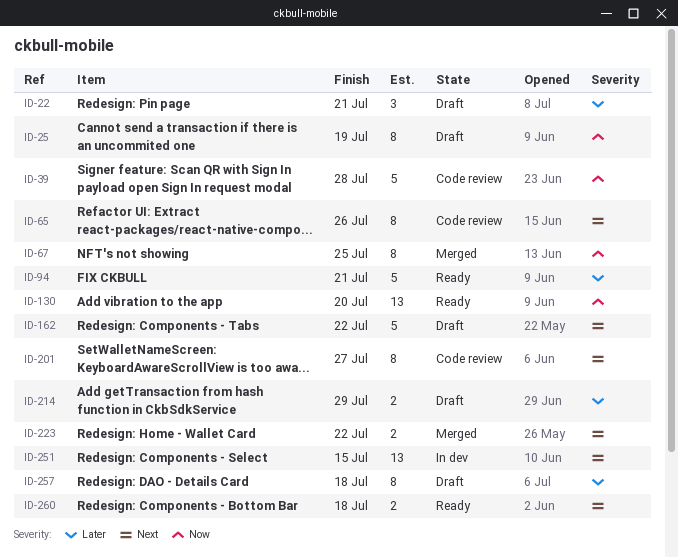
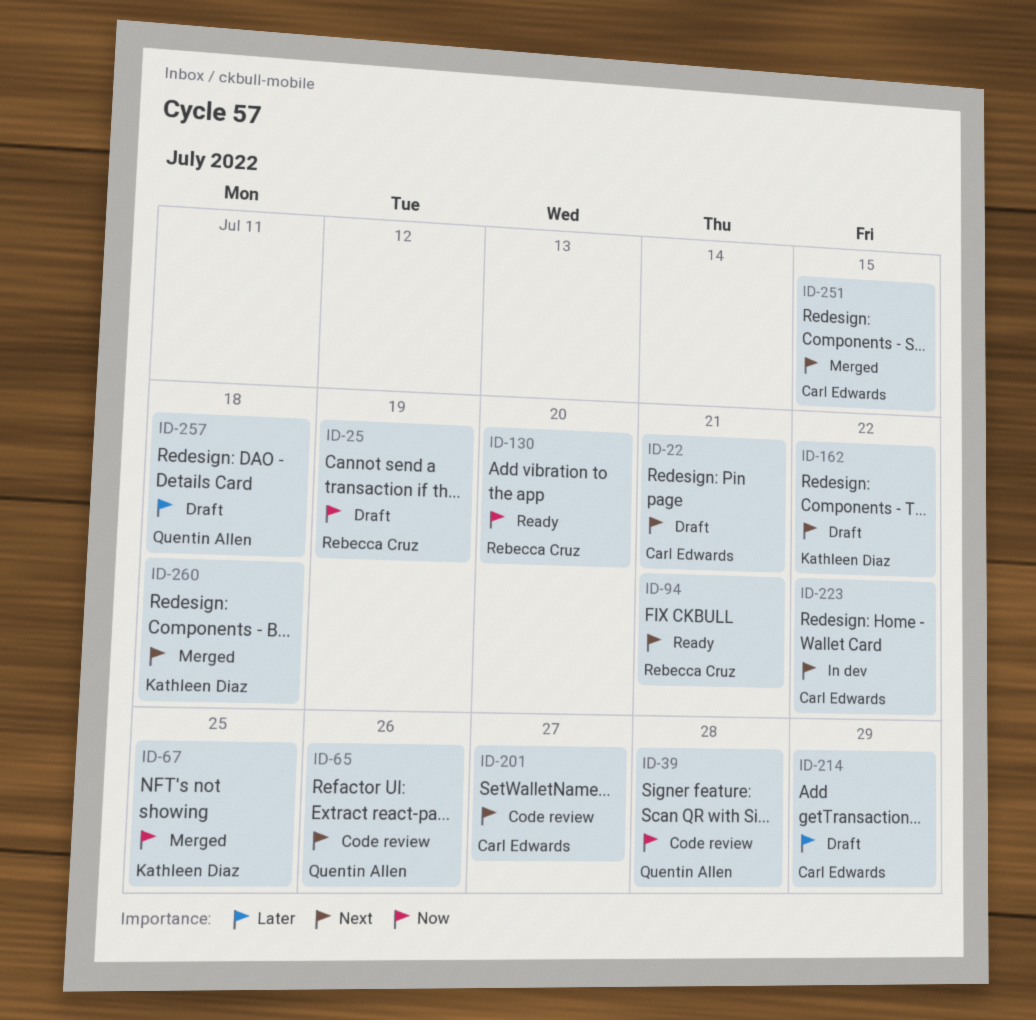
ID-22, priority: Later -> Next
ID-94, priority: Later -> Next
ID-223, status: Merged -> In dev
ID-251, status: In dev -> Merged
ID-260, status: Ready -> Merged

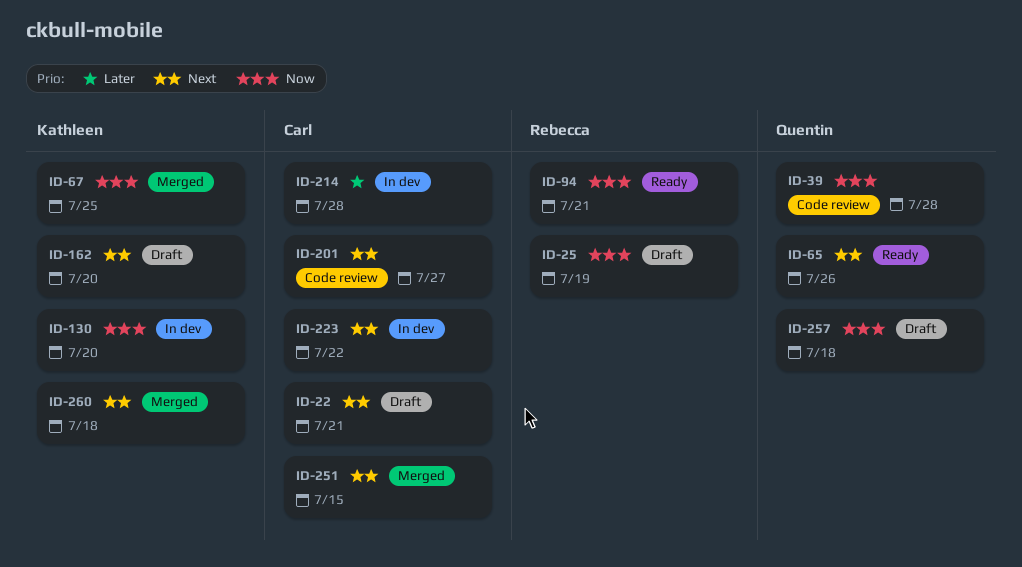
ID-65, status: Code review -> Ready
ID-94, priority: Next -> Now
ID-130, status: Ready -> In dev
ID-130, owner: Rebecca Cruz -> Kathleen Diaz
ID-162, due: Jul 22 -> Jul 20
ID-214, status: Draft -> In dev
ID-214, due: Jul 29 -> Jul 28
ID-257, priority: Later -> Now

